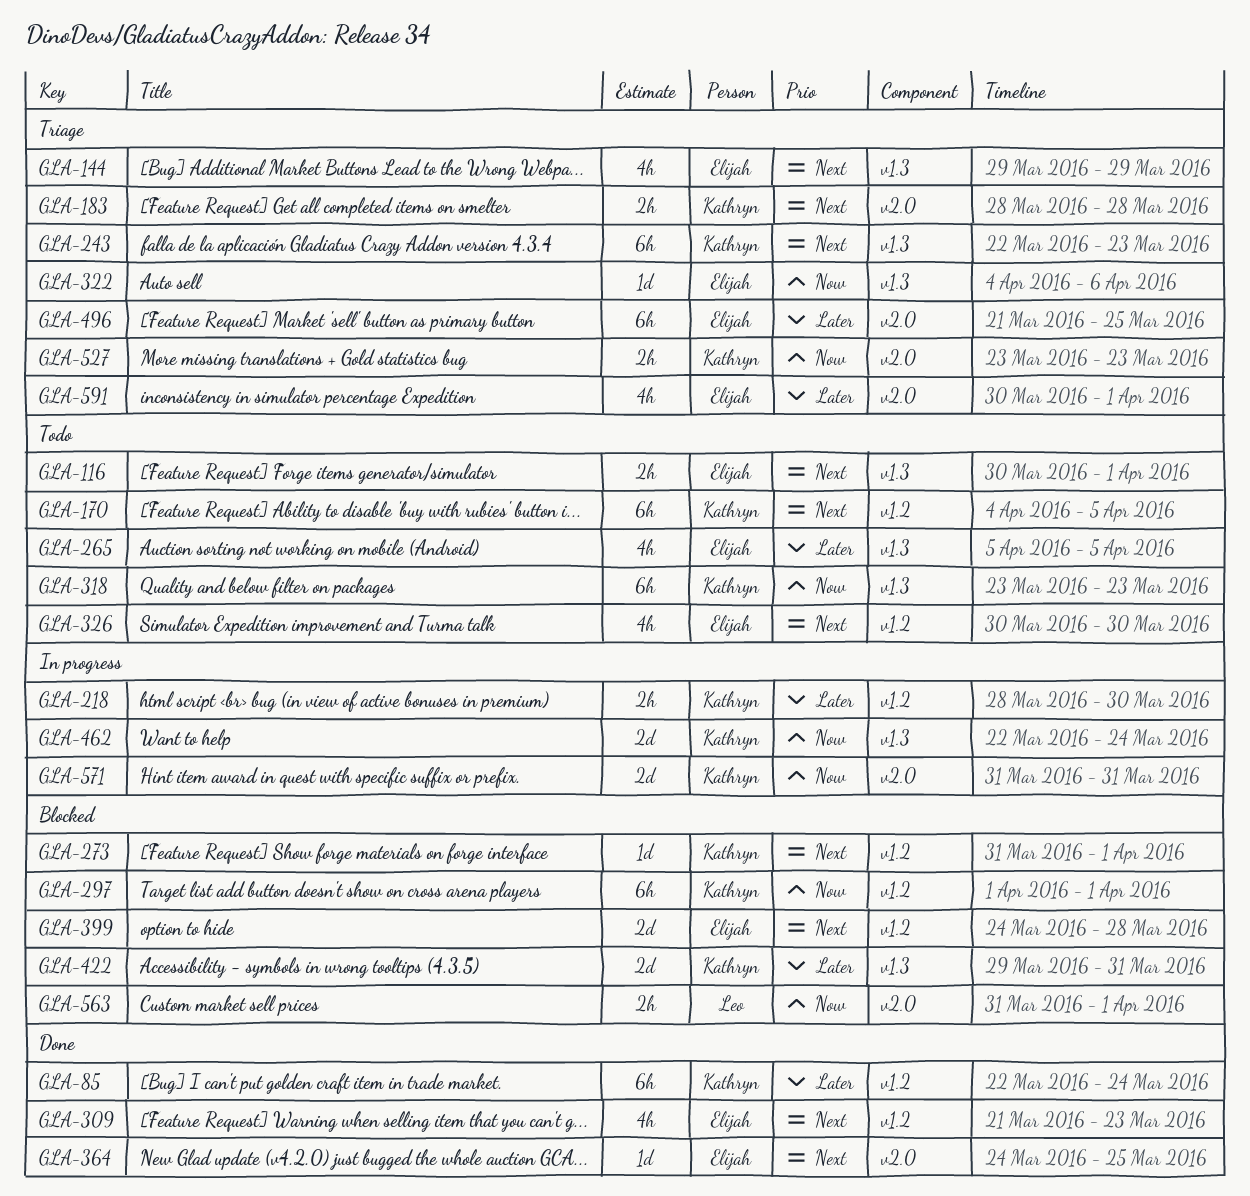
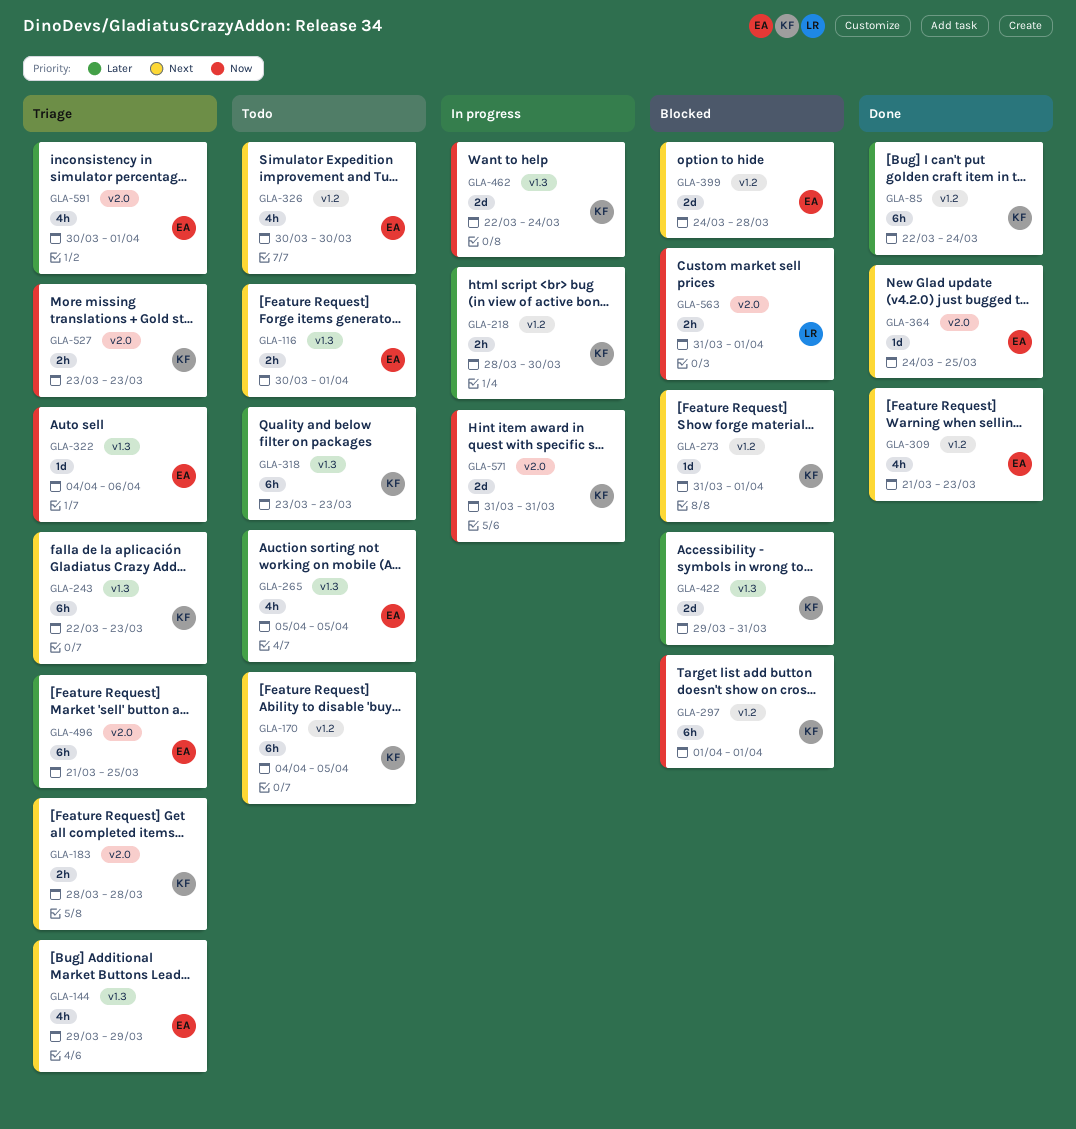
GLA-318, priority: Now -> Later

